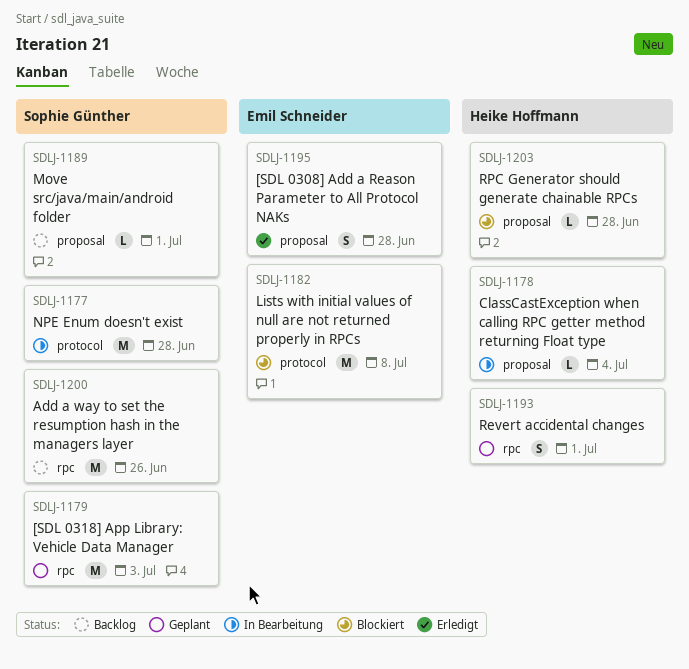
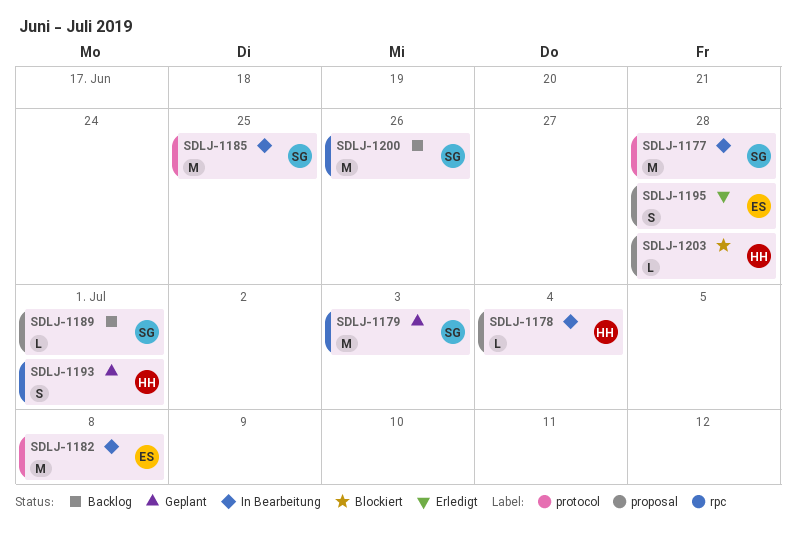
SDLJ-1182, status: Blockiert -> In Bearbeitung
SDLJ-1185: none -> present

